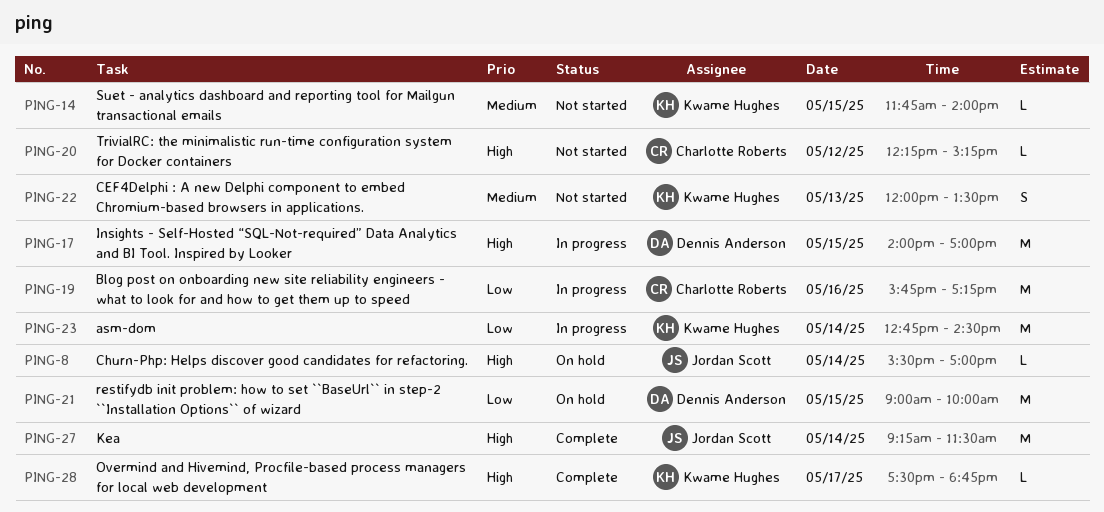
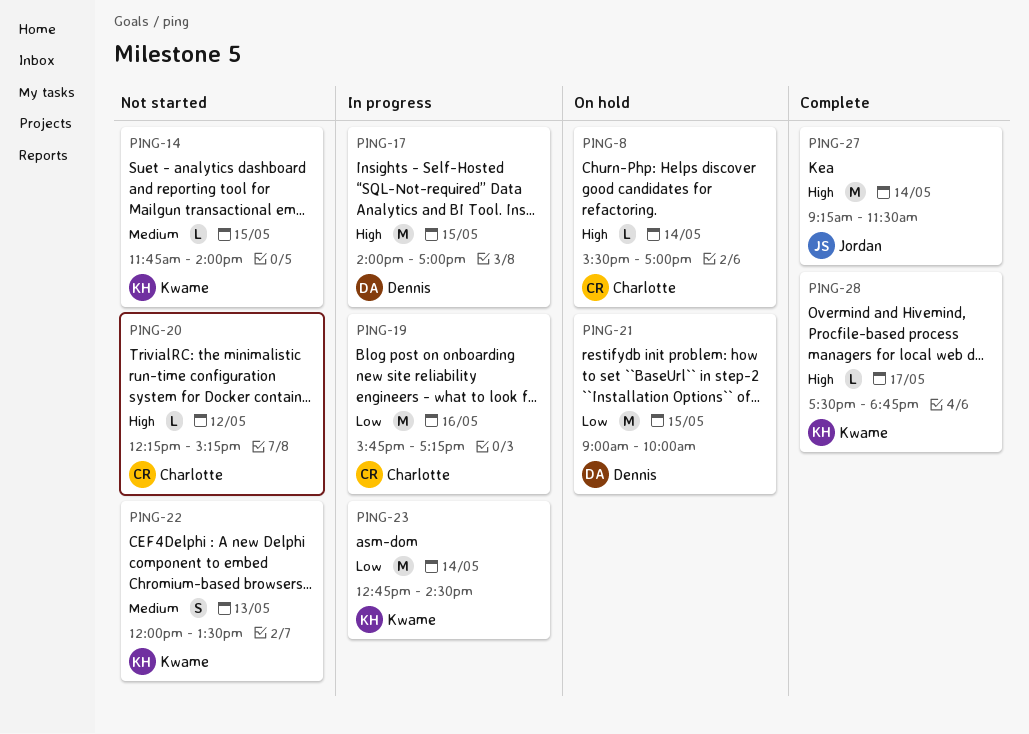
PING-8, owner: Jordan Scott -> Charlotte Roberts

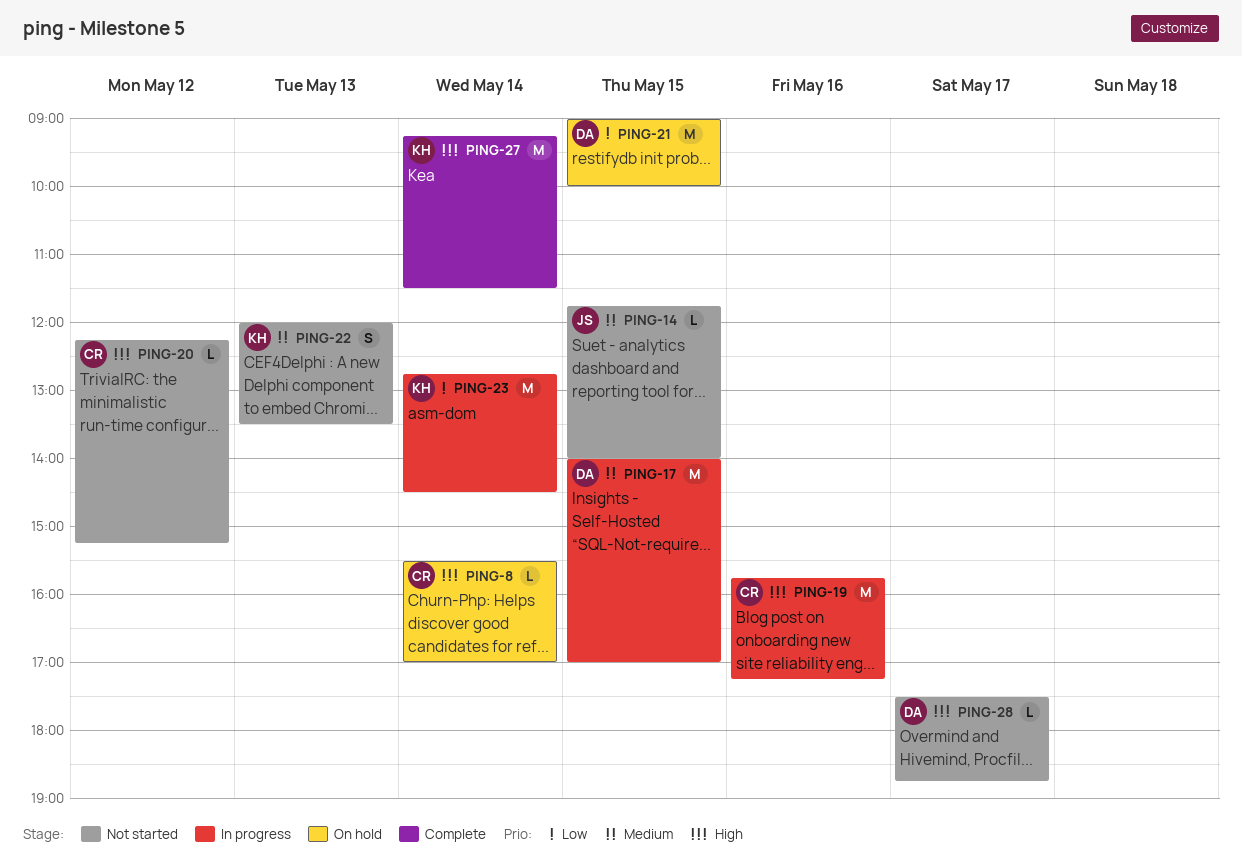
PING-14, owner: Kwame -> Jordan
PING-17, priority: High -> Medium
PING-19, priority: Low -> High
PING-27, owner: Jordan -> Kwame
PING-28, status: Complete -> Not started
PING-28, owner: Kwame -> Dennis

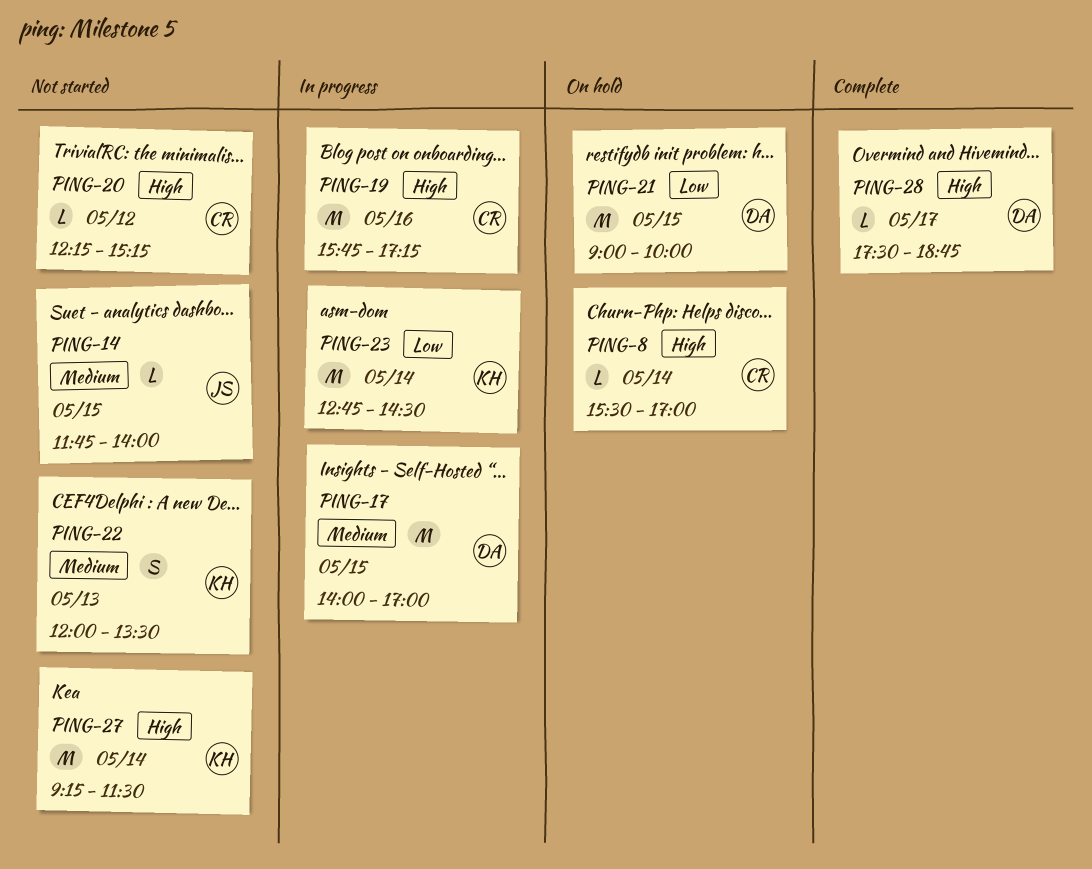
PING-27, status: Complete -> Not started
PING-28, status: Not started -> Complete

